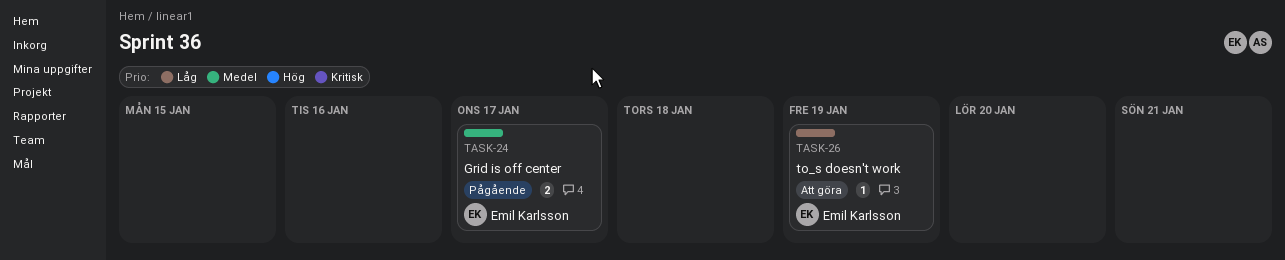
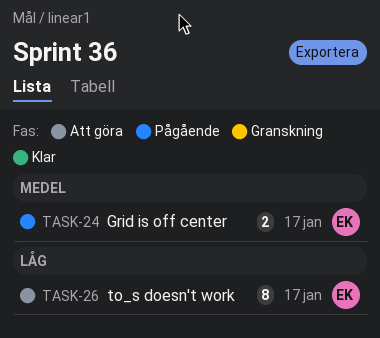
TASK-26, estimate: 1 -> 8
TASK-26, due: Jan 19 -> Jan 17

